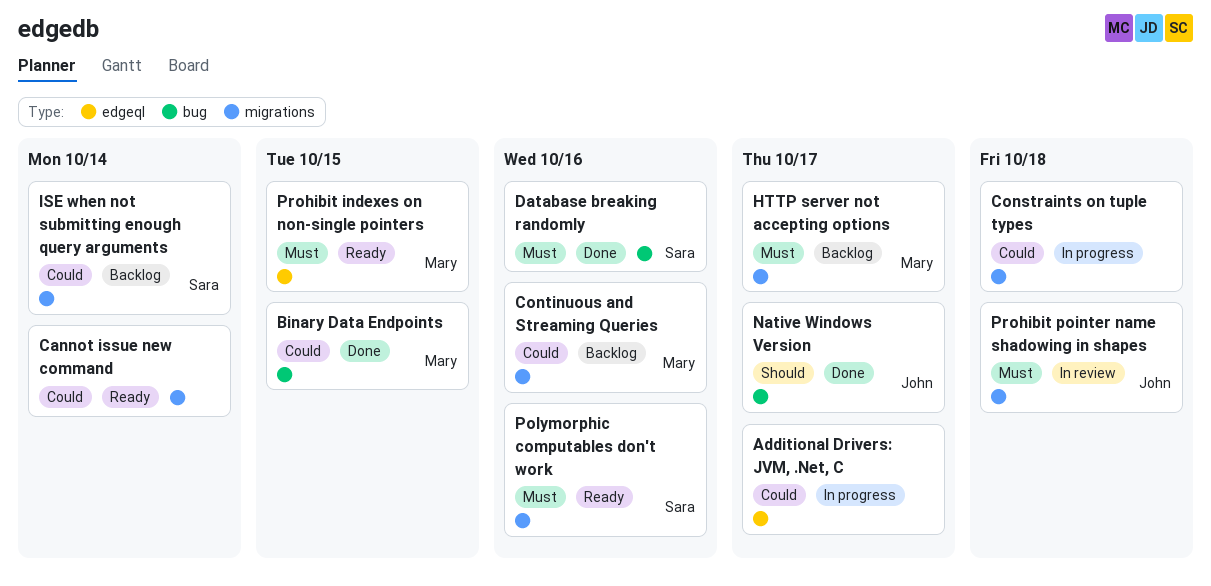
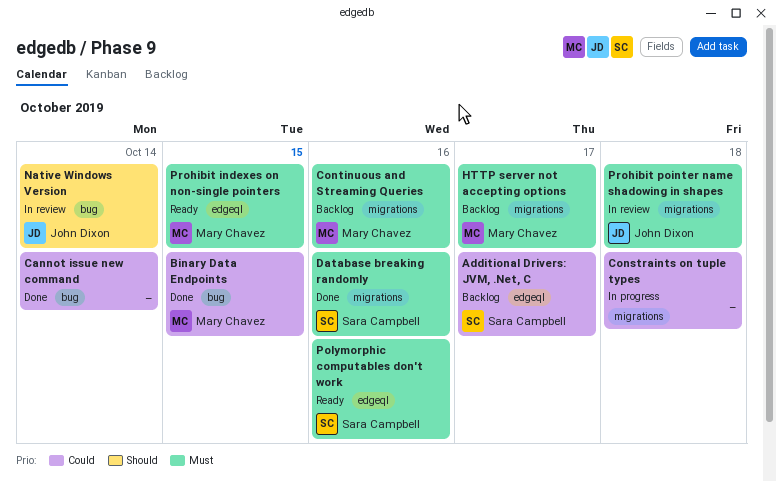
Additional Drivers: JVM, .Net, C, status: In progress -> Backlog
Additional Drivers: JVM, .Net, C, owner: none -> Sara Campbell
Cannot issue new command, status: Ready -> Done
Cannot issue new command, label: migrations -> bug
Continuous and Streaming Queries, priority: Could -> Must
Database breaking randomly, label: bug -> migrations
ISE when not submitting enough query arguments: present -> none
Native Windows Version, status: Done -> In review
Native Windows Version, due: Oct 17 -> Oct 14
Polymorphic computables don't work, label: migrations -> edgeql

